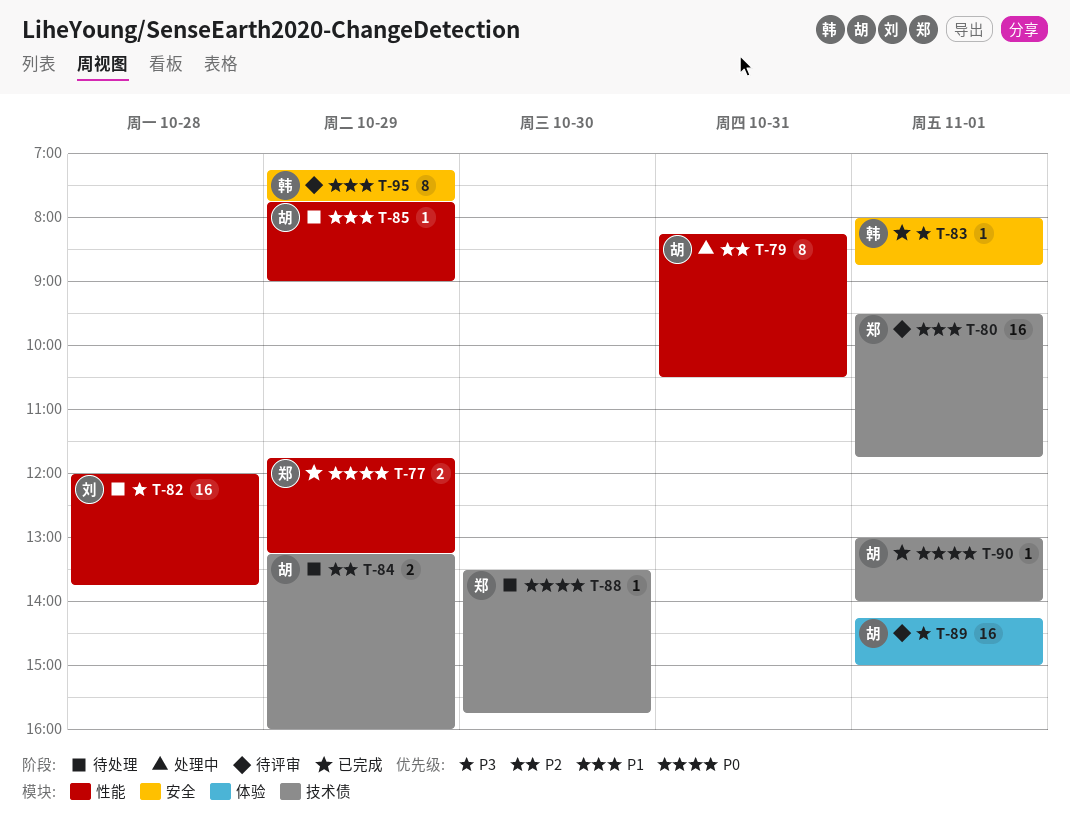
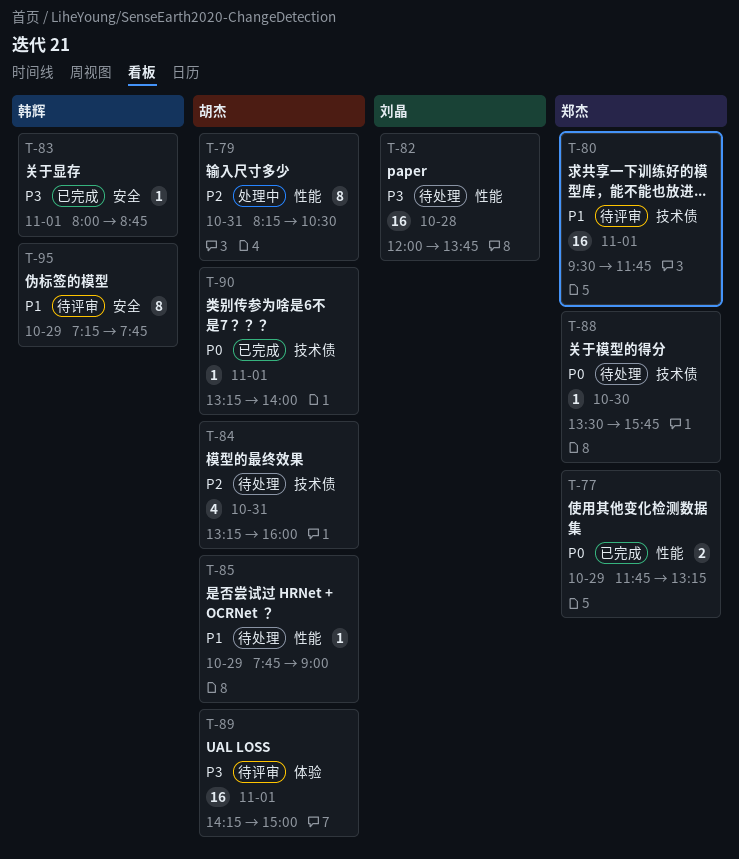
T-84, estimate: 2 -> 4
T-84, day: Oct 29 -> Oct 31
T-90, begins: 13:00 -> 13:15

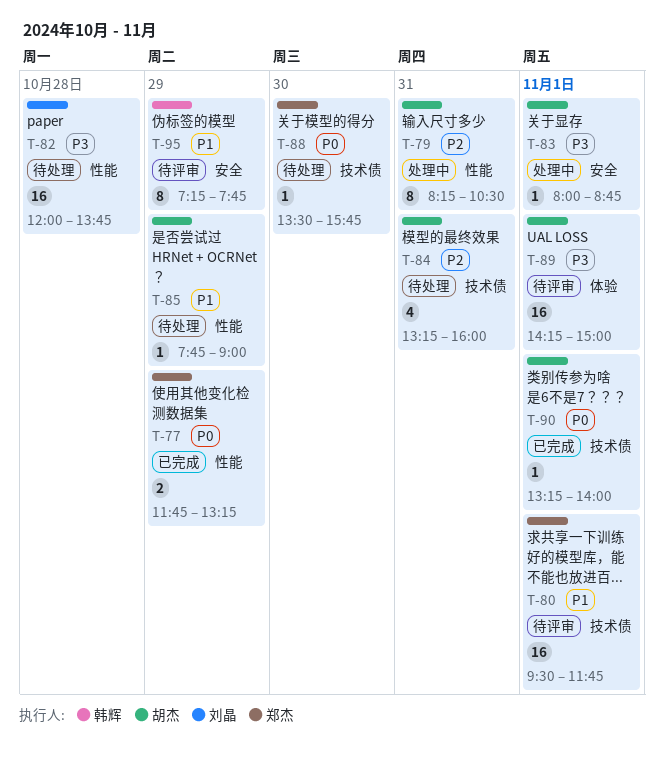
T-83, status: 已完成 -> 处理中
T-83, owner: 韩辉 -> 胡杰

